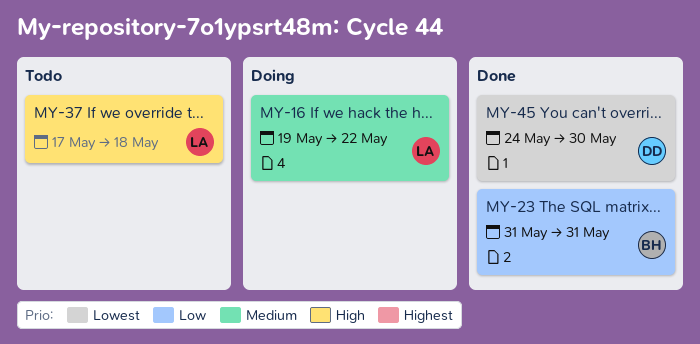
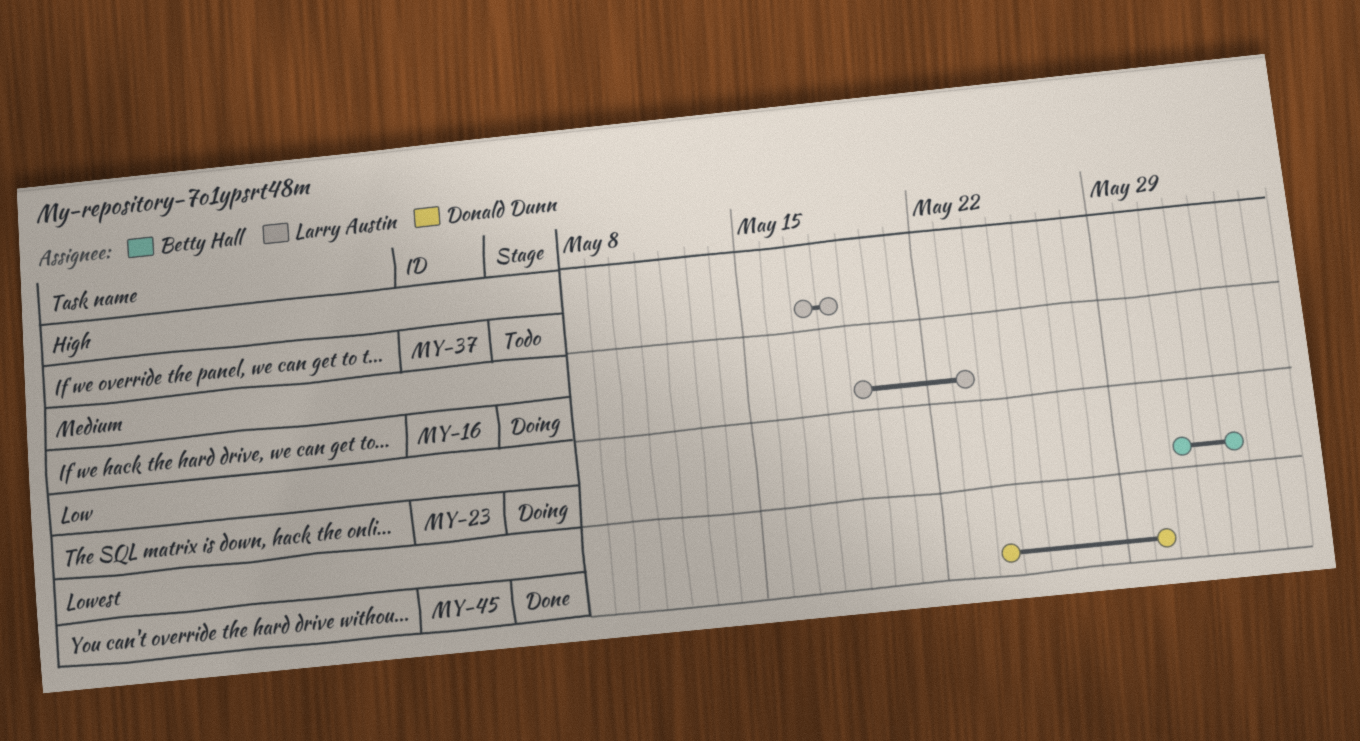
MY-16, due: May 22 -> May 23
MY-23, status: Done -> Doing
MY-23, due: May 31 -> Jun 2

